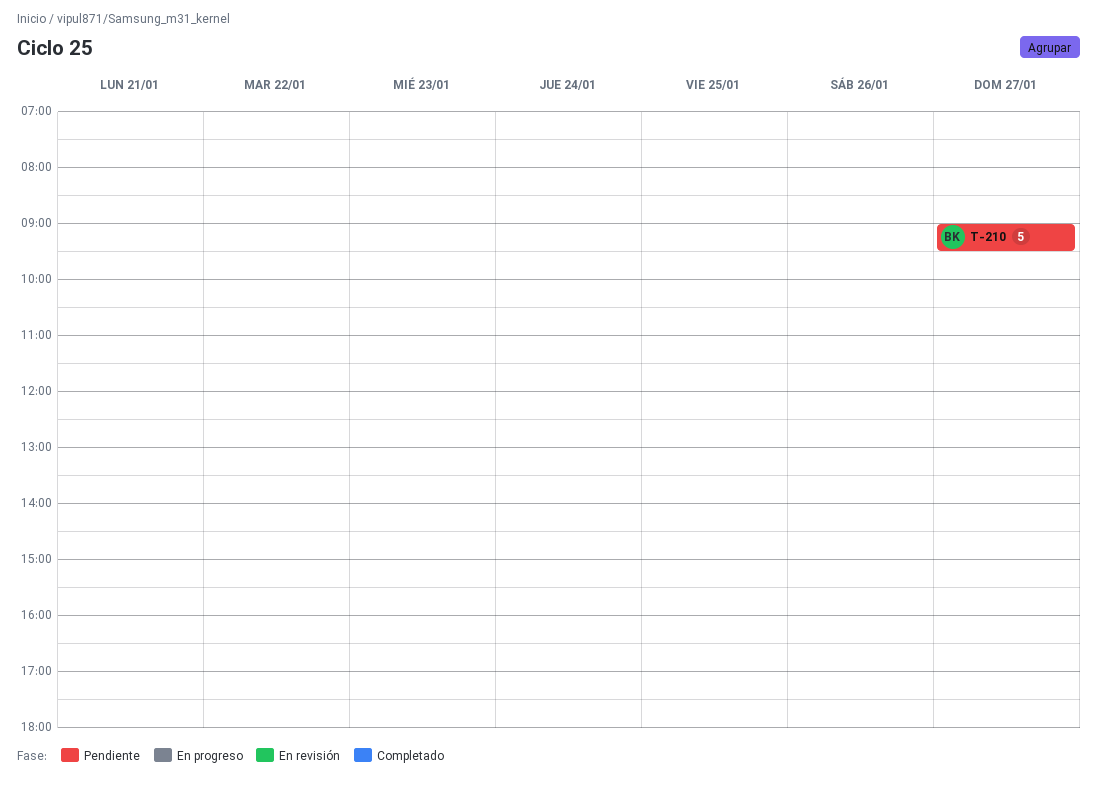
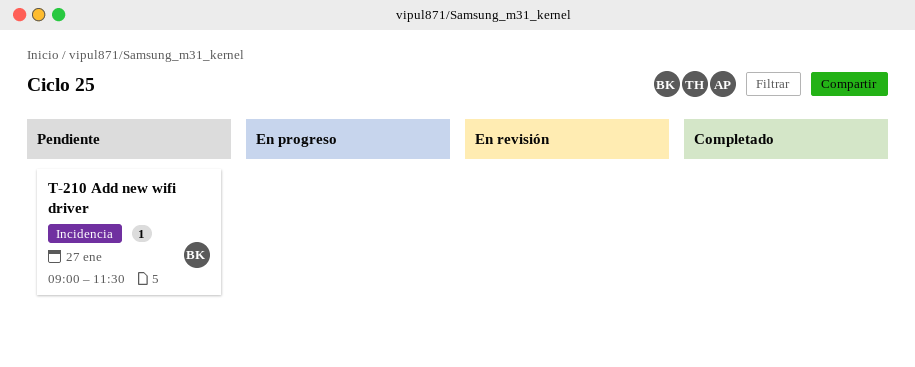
T-210, estimate: 5 -> 1
T-210, ends: 09:30 -> 11:30

